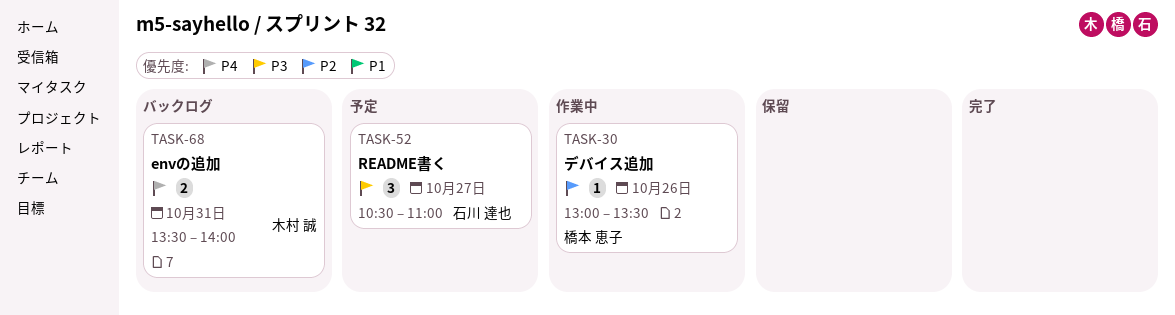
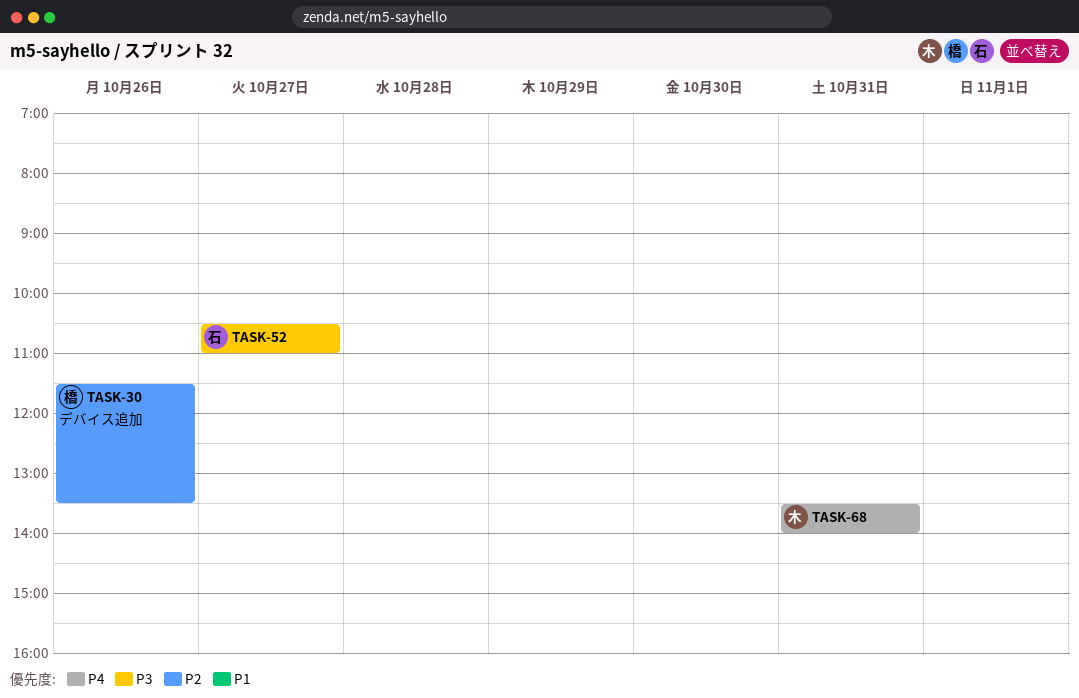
TASK-30, begins: 13:00 -> 11:30

